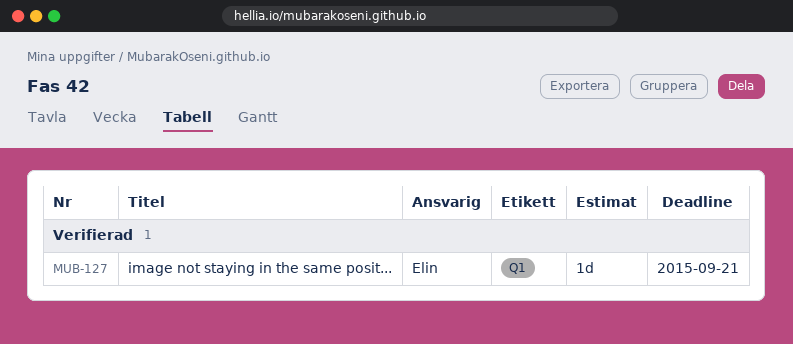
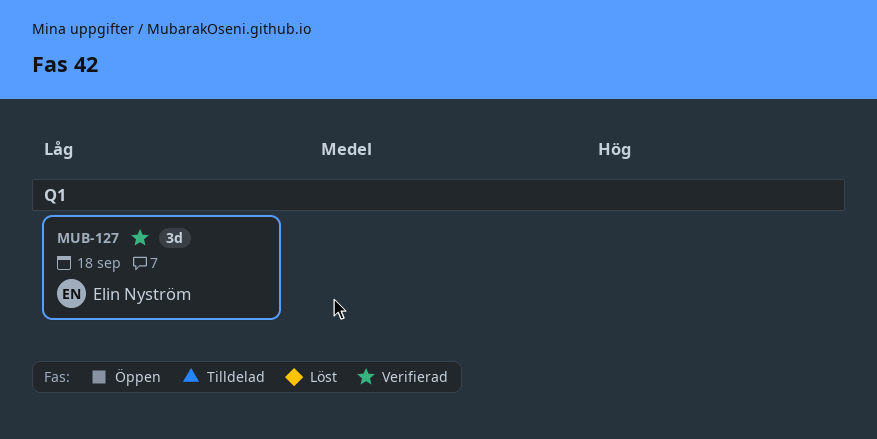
MUB-127, estimate: 1d -> 3d
MUB-127, due: Sep 21 -> Sep 18

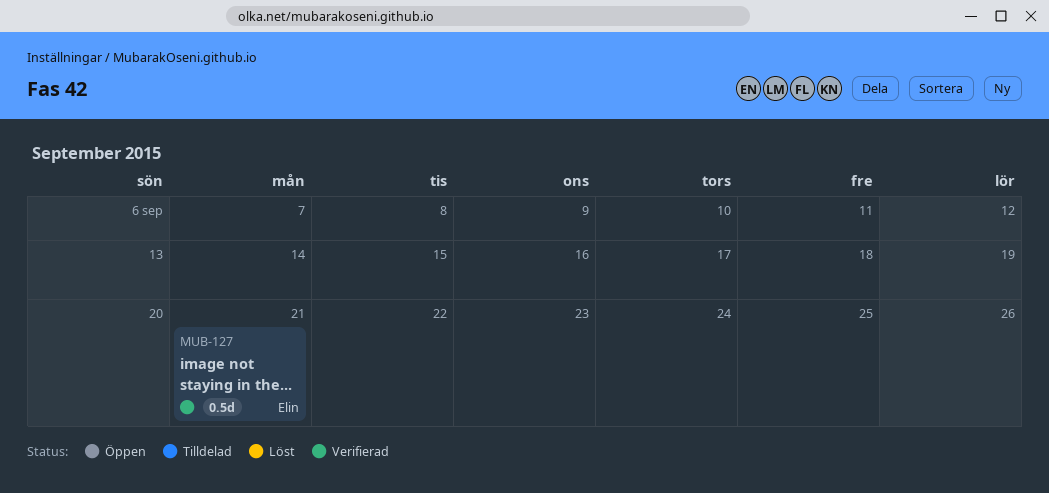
MUB-127, estimate: 3d -> 0.5d
MUB-127, due: Sep 18 -> Sep 21

